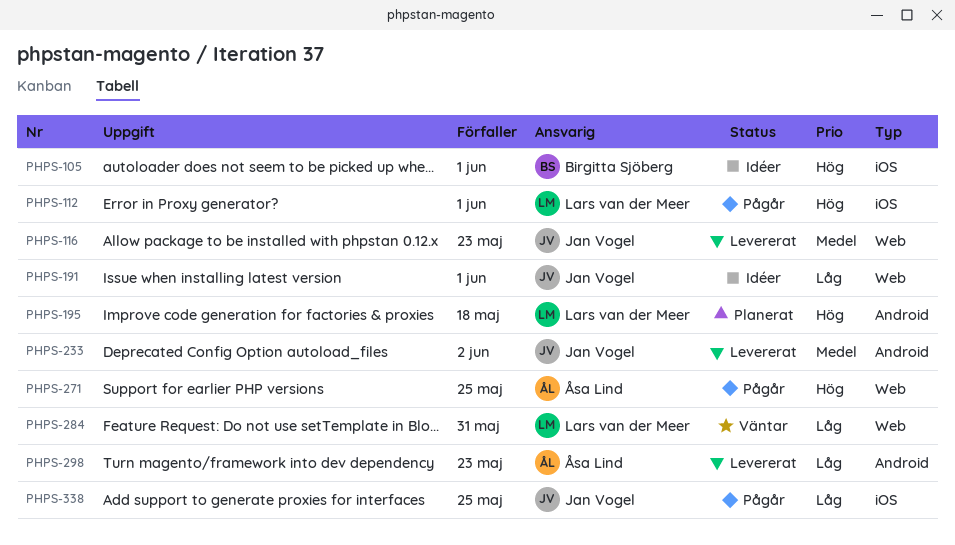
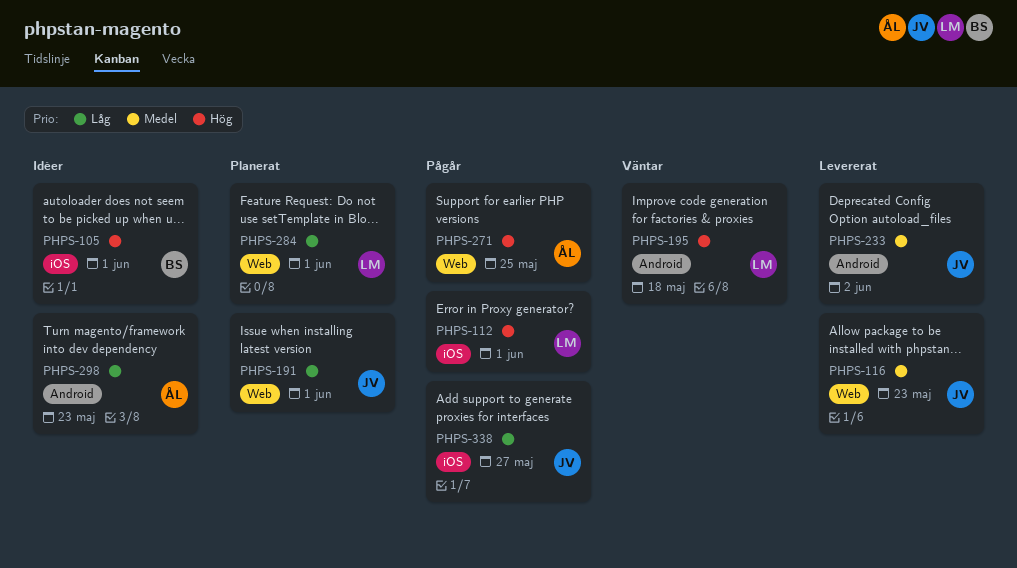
PHPS-191, status: Idéer -> Planerat
PHPS-195, status: Planerat -> Väntar
PHPS-284, status: Väntar -> Planerat
PHPS-284, due: May 31 -> Jun 1
PHPS-298, status: Levererat -> Idéer
PHPS-338, due: May 25 -> May 27

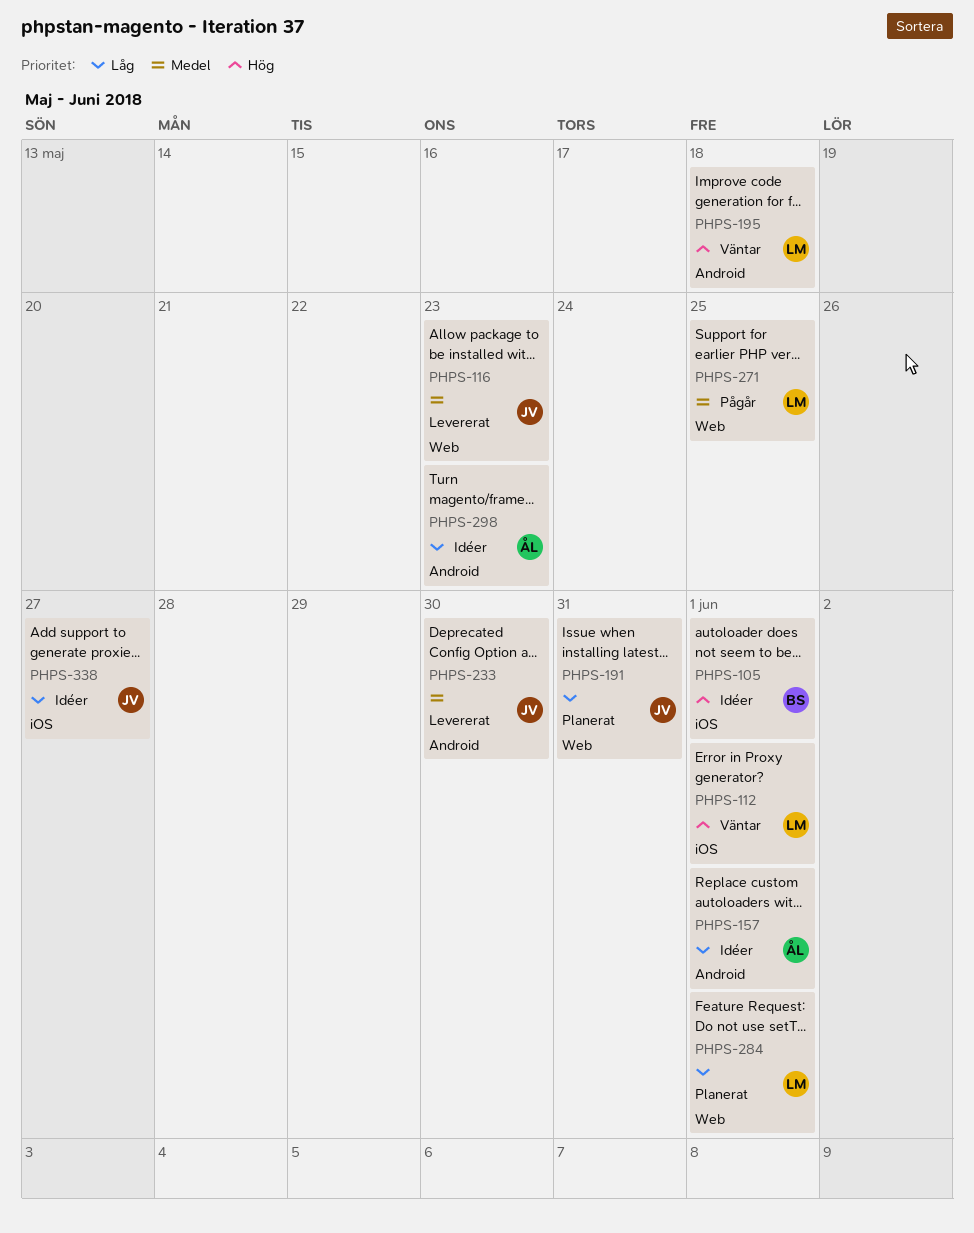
PHPS-112, status: Pågår -> Väntar
PHPS-157: none -> present
PHPS-191, due: Jun 1 -> May 31
PHPS-233, due: Jun 2 -> May 30
PHPS-271, owner: ÅL -> LM
PHPS-271, priority: Hög -> Medel
PHPS-338, status: Pågår -> Idéer

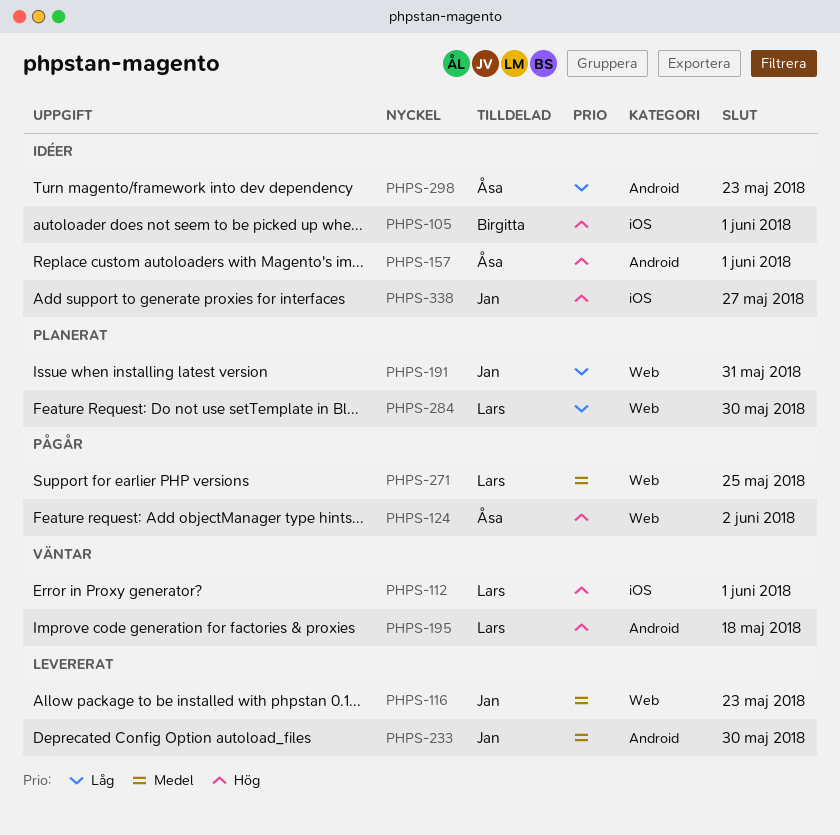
PHPS-124: none -> present
PHPS-157, priority: Låg -> Hög
PHPS-284, due: Jun 1 -> May 30
PHPS-338, priority: Låg -> Hög

